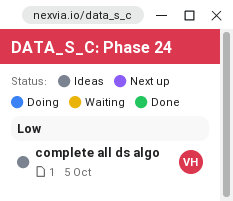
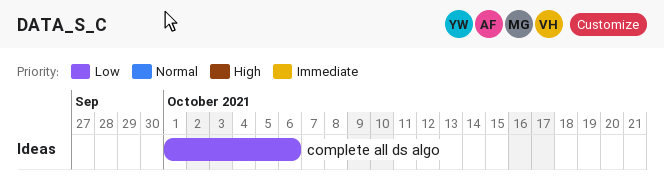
complete all ds algo, due: Oct 5 -> Oct 6

